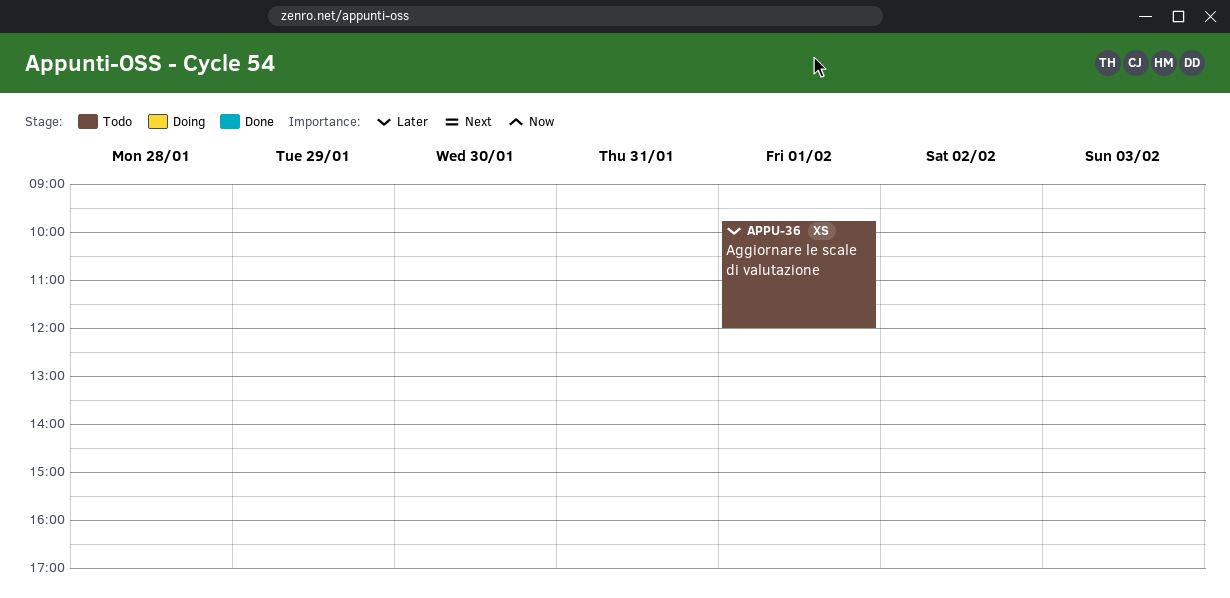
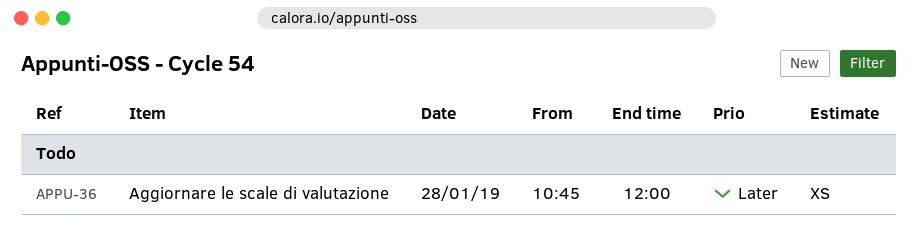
APPU-36, day: Feb 1 -> Jan 28
APPU-36, begins: 09:45 -> 10:45

